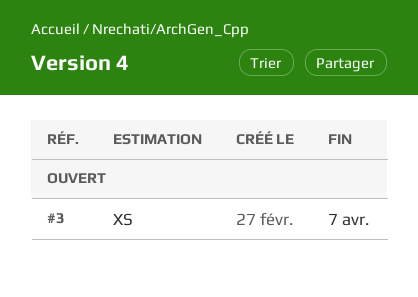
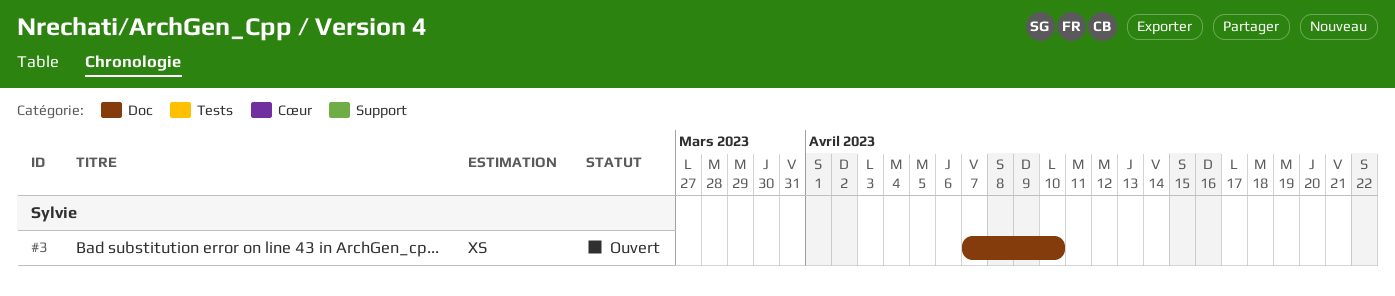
#3, due: Apr 7 -> Apr 10

